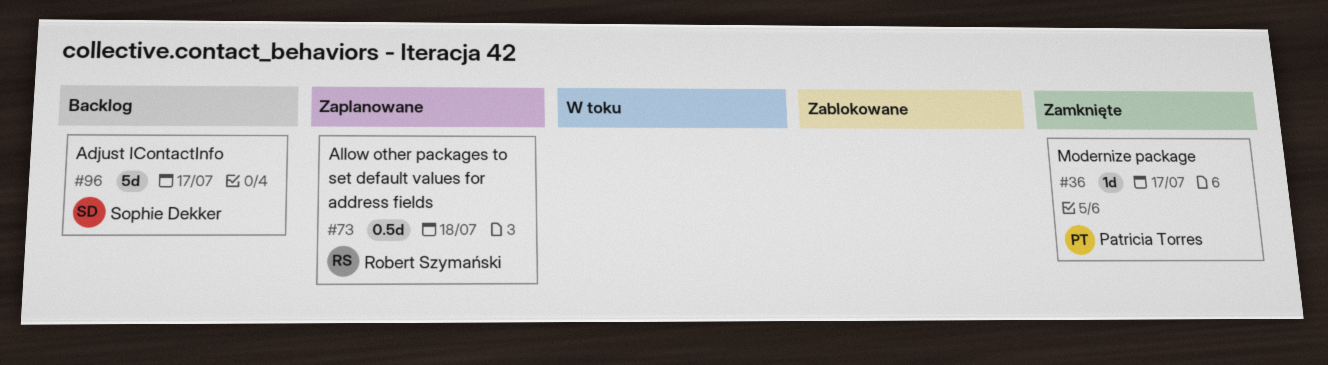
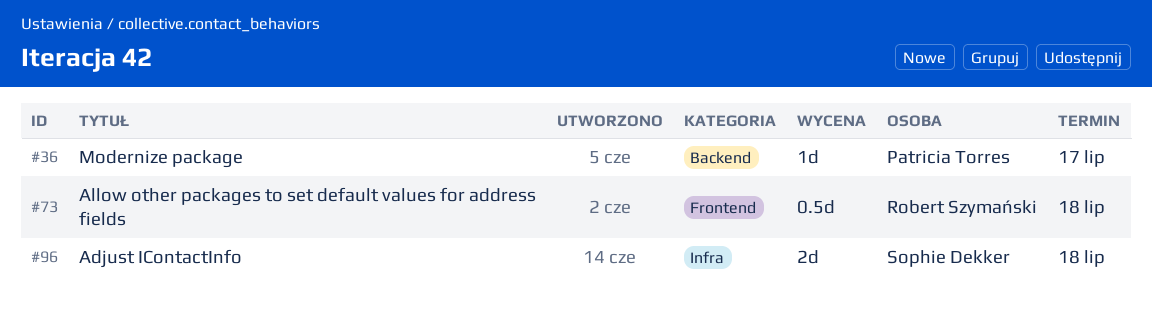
#96, estimate: 5d -> 2d
#96, due: Jul 17 -> Jul 18

